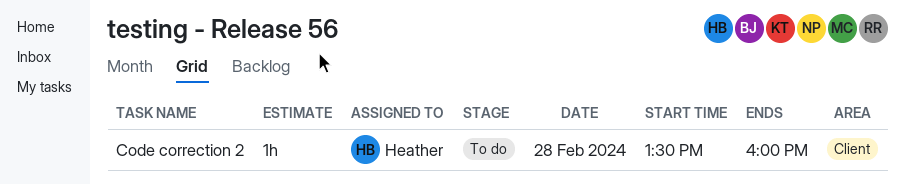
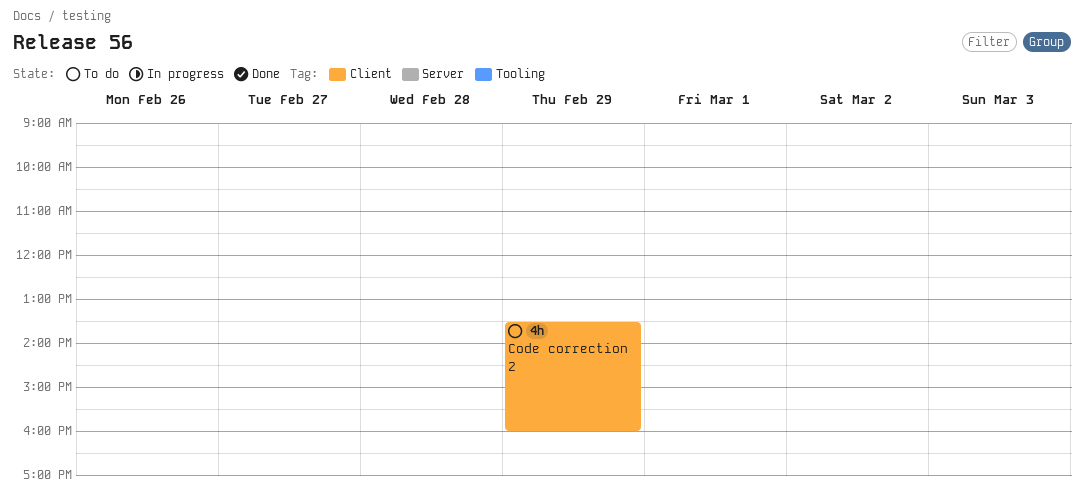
Code correction 2, estimate: 1h -> 4h
Code correction 2, day: Feb 28 -> Feb 29

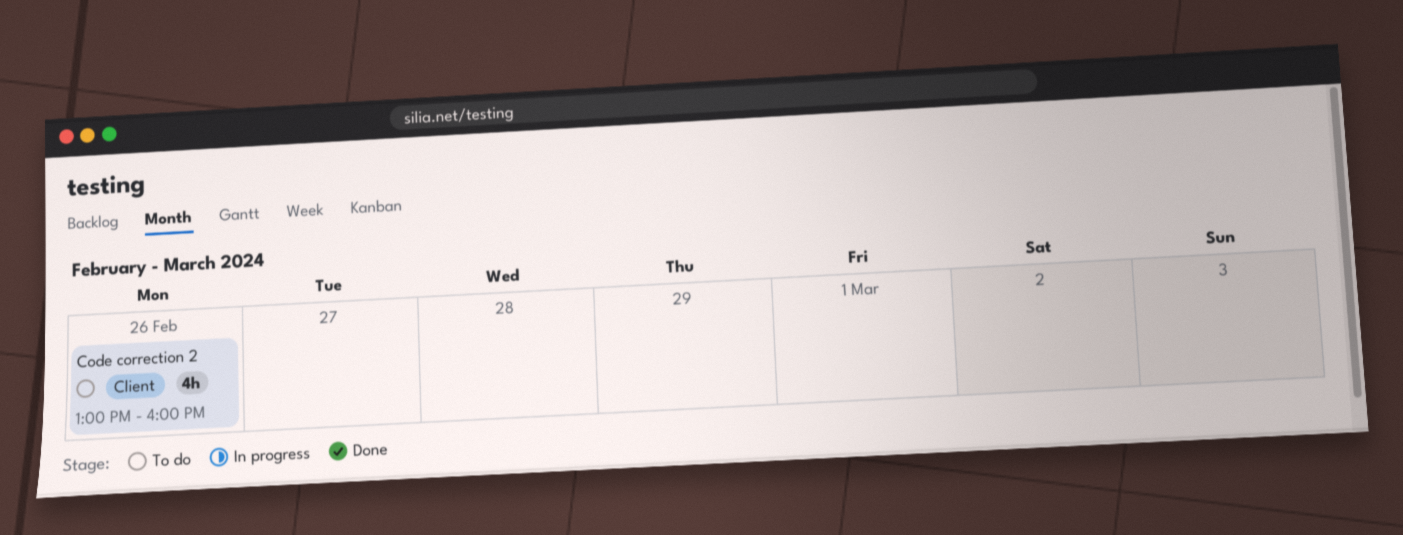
Code correction 2, day: Feb 29 -> Feb 26
Code correction 2, begins: 13:30 -> 13:00

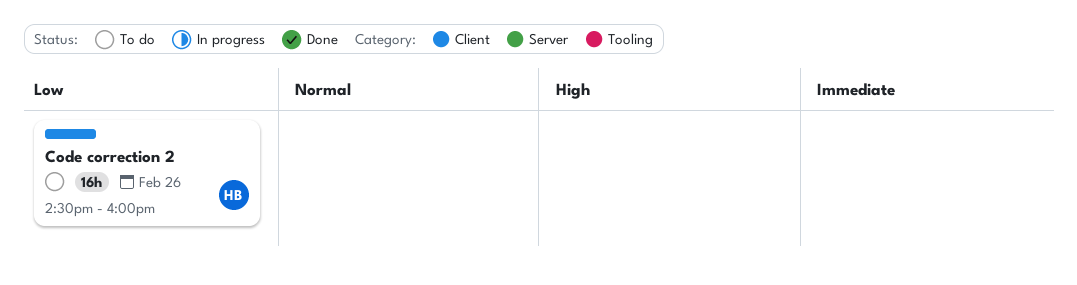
Code correction 2, estimate: 4h -> 16h
Code correction 2, begins: 13:00 -> 14:30

